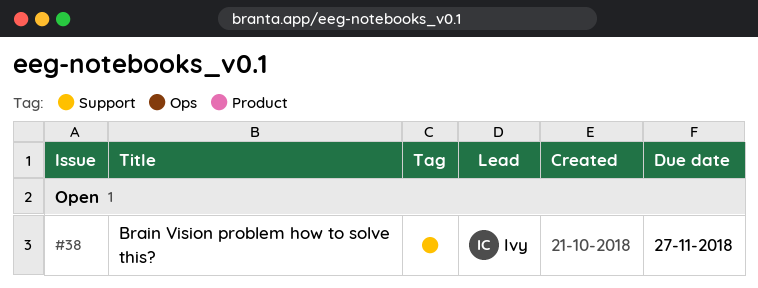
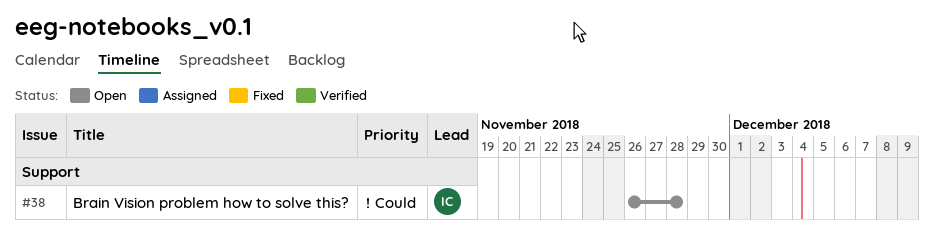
#38, due: Nov 27 -> Nov 28

